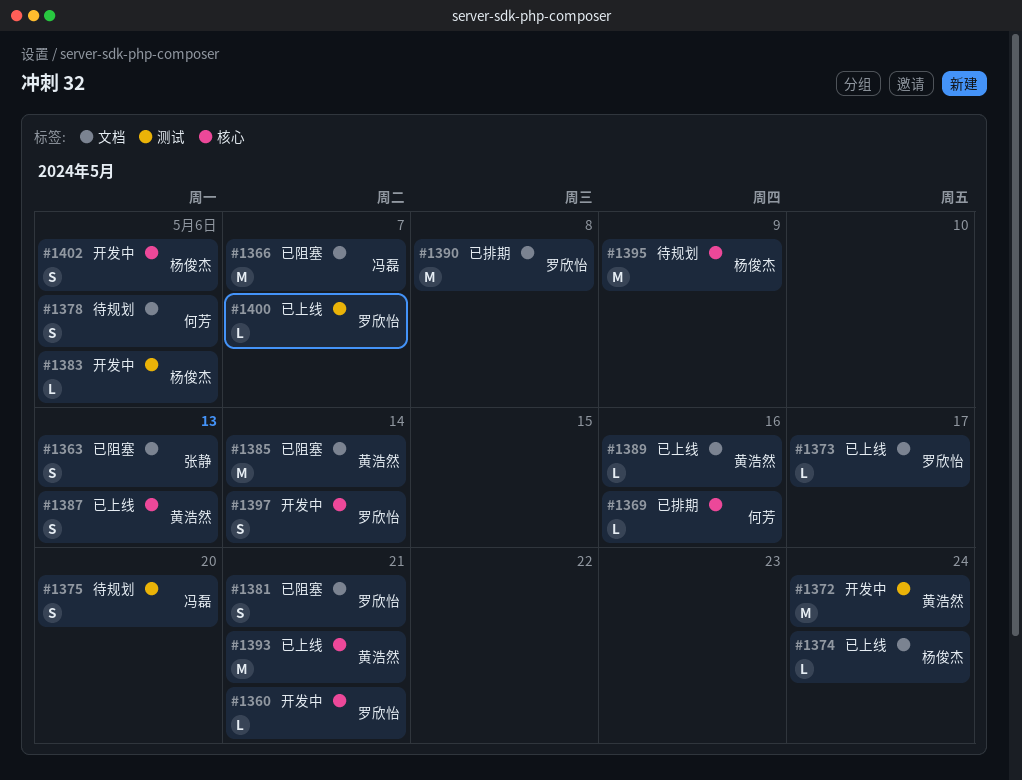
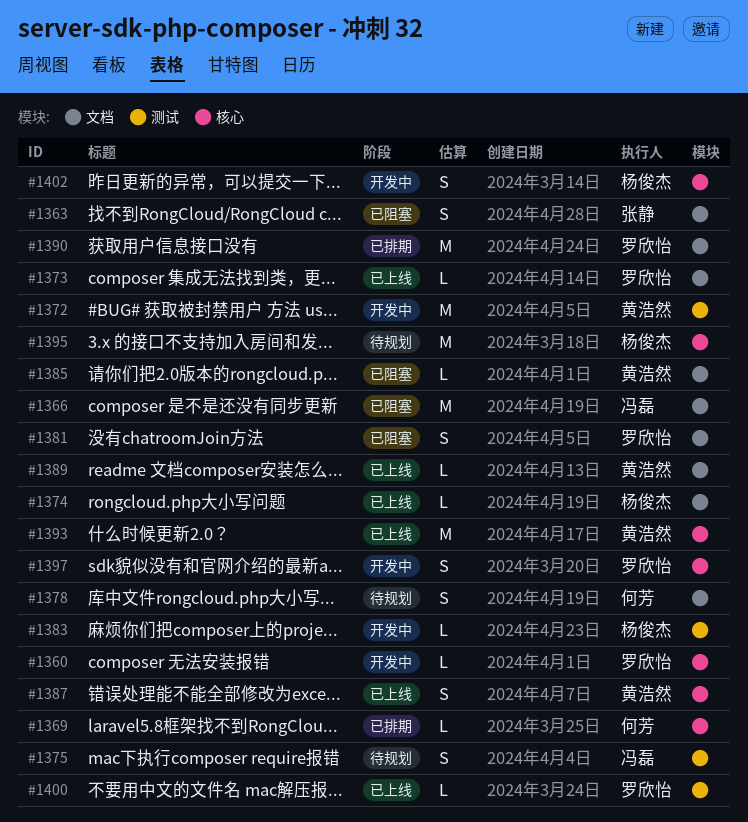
#1385, estimate: M -> L

